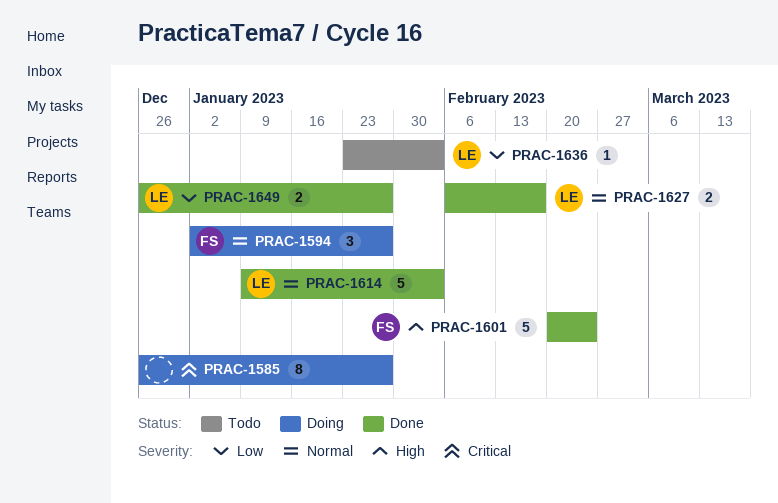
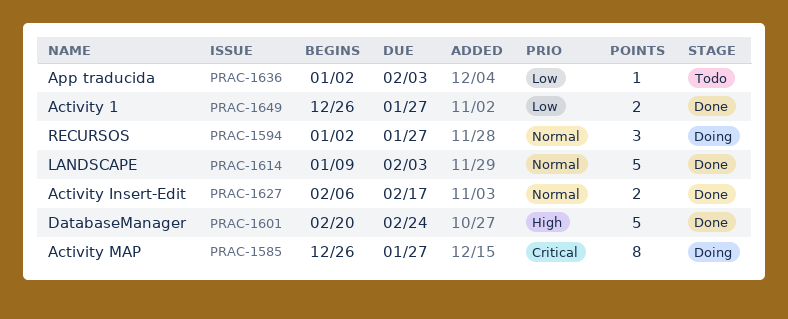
PRAC-1636, start: Jan 23 -> Jan 2

